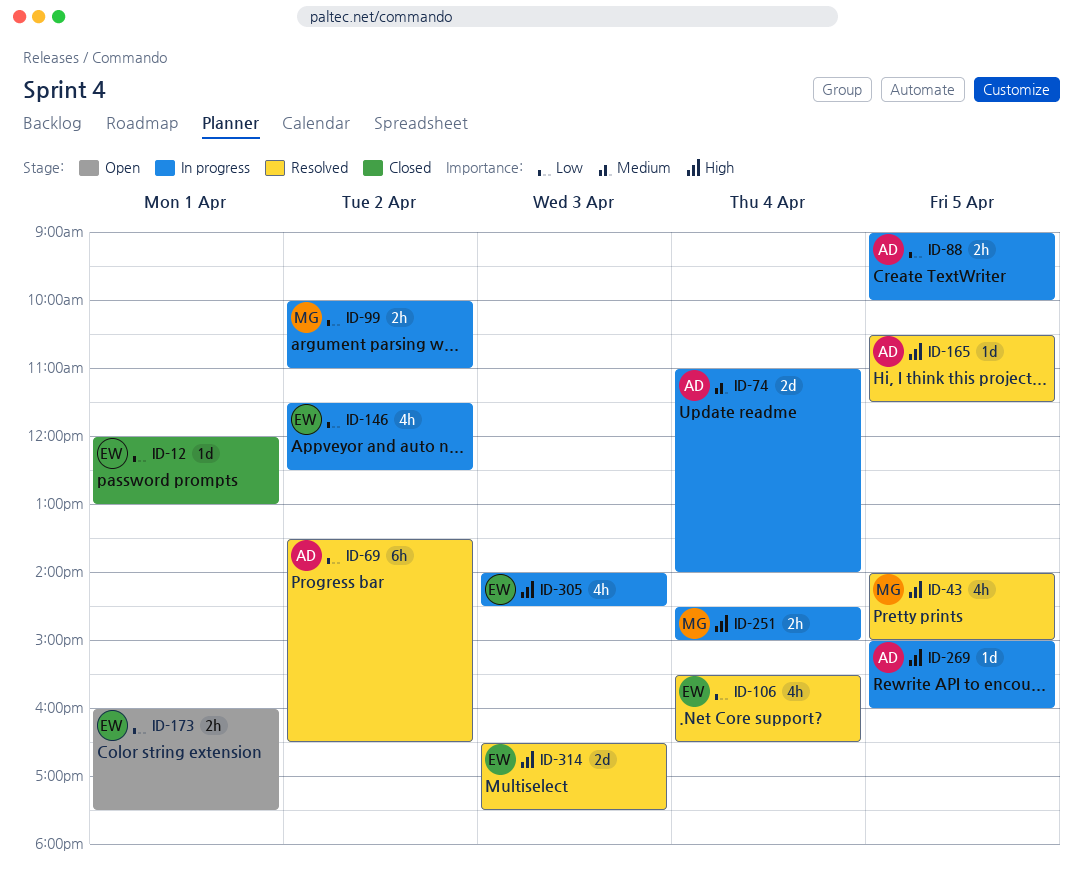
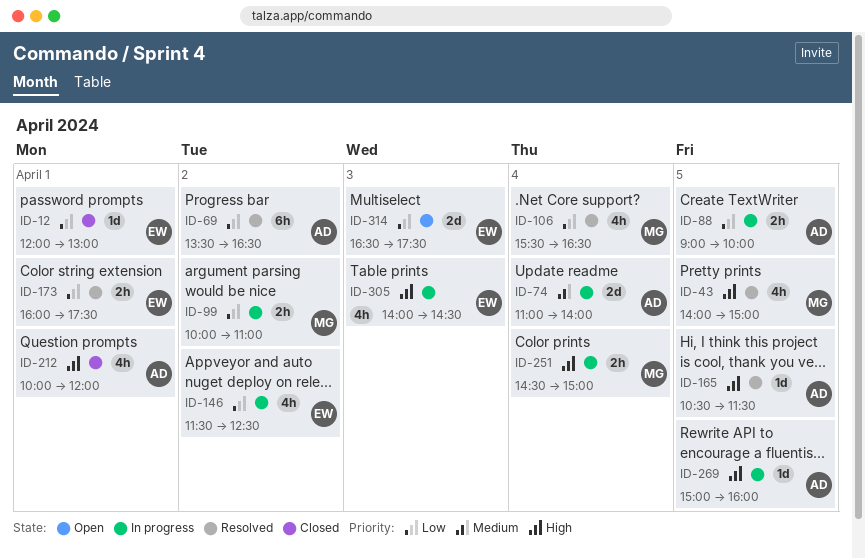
ID-106, owner: EW -> MG
ID-173, status: Open -> Resolved
ID-212: none -> present
ID-314, status: Resolved -> Open
ID-314, priority: High -> Low

